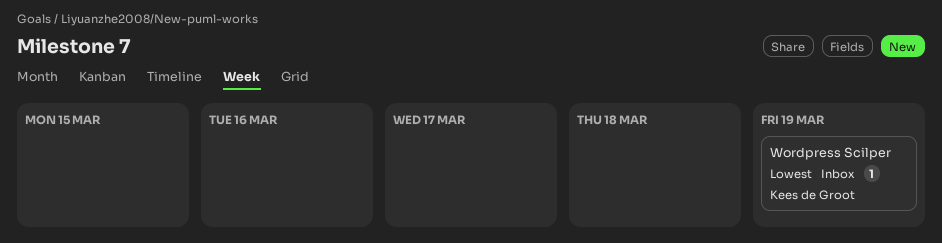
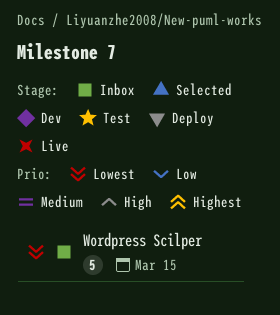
Wordpress Scilper, estimate: 1 -> 5
Wordpress Scilper, due: Mar 19 -> Mar 15

